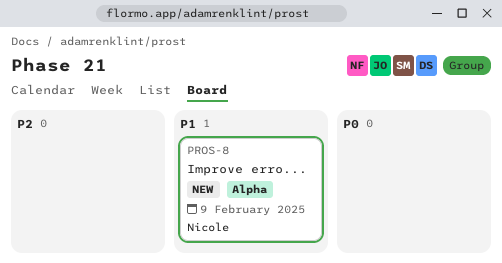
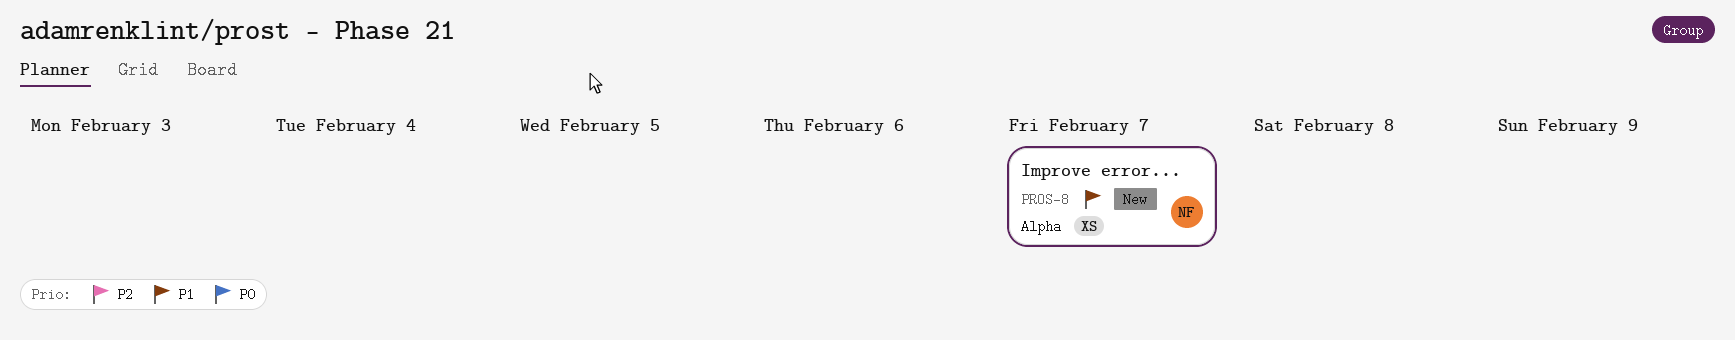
PROS-8, due: Feb 9 -> Feb 7

